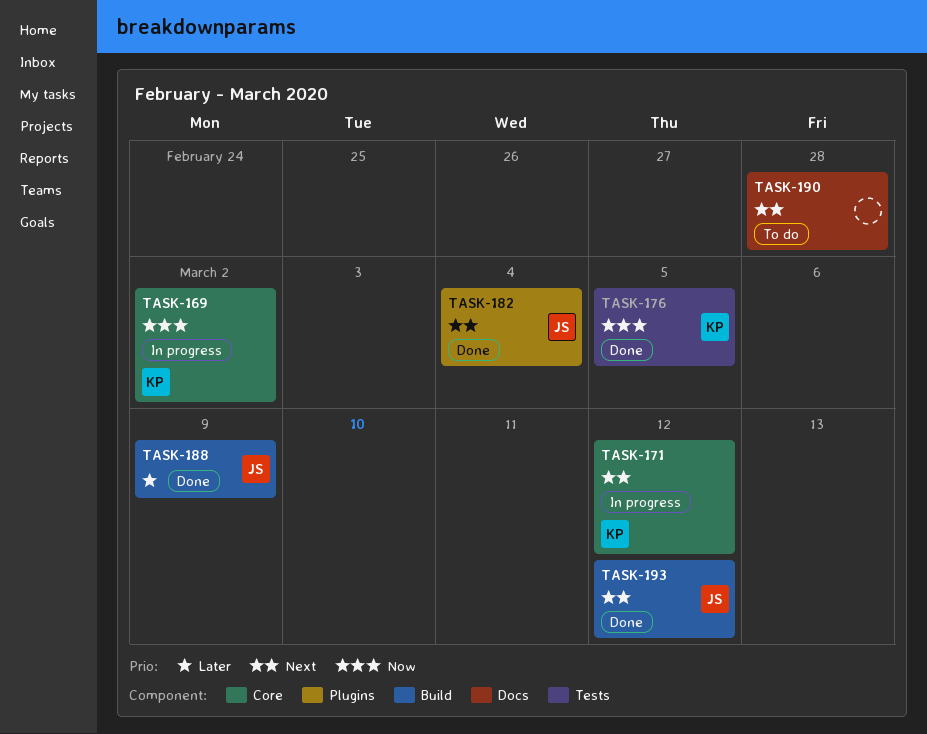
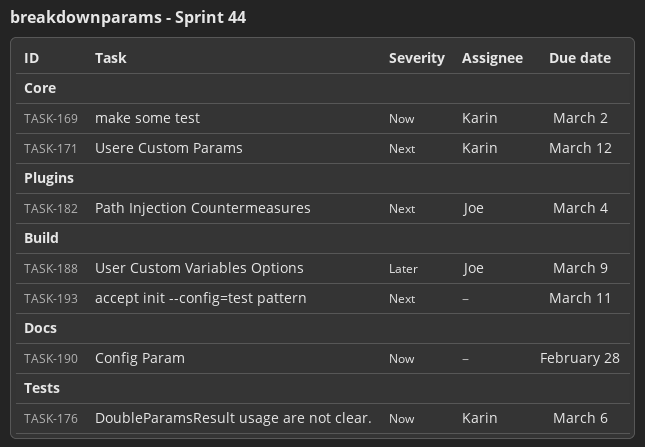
TASK-176, due: Mar 5 -> Mar 6
TASK-190, priority: Next -> Now
TASK-193, owner: Joe -> none
TASK-193, due: Mar 12 -> Mar 11

